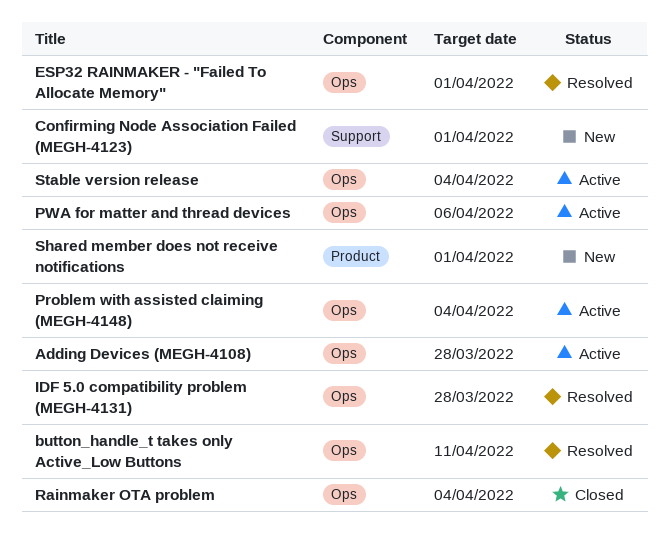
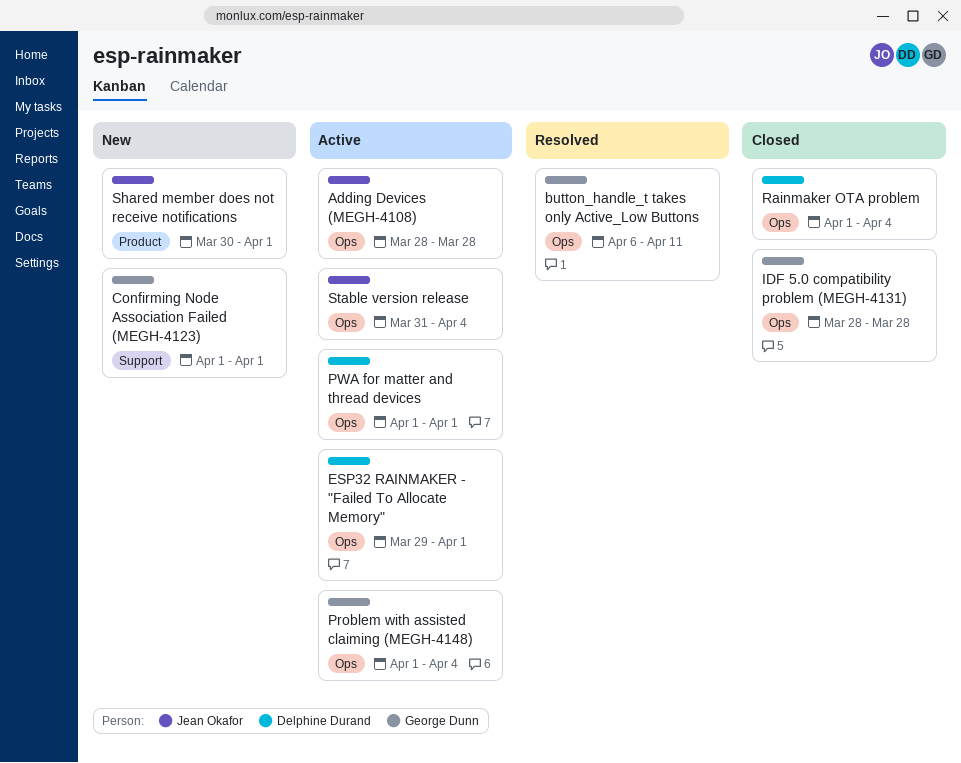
ESP32 RAINMAKER - "Failed To Allocate Memory", status: Resolved -> Active
IDF 5.0 compatibility problem (MEGH-4131), status: Resolved -> Closed
PWA for matter and thread devices, due: Apr 6 -> Apr 1

